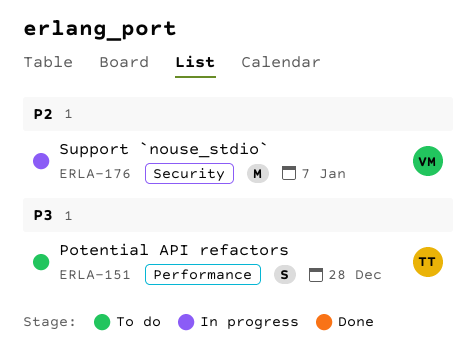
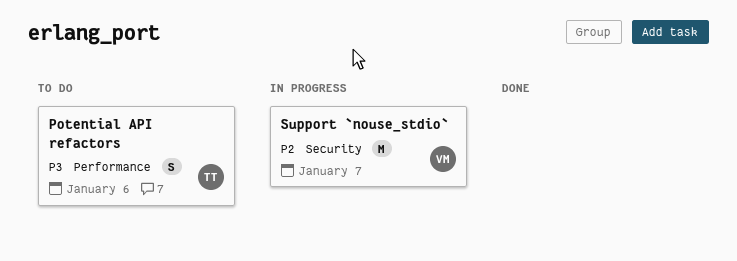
Potential API refactors, due: Dec 28 -> Jan 6

